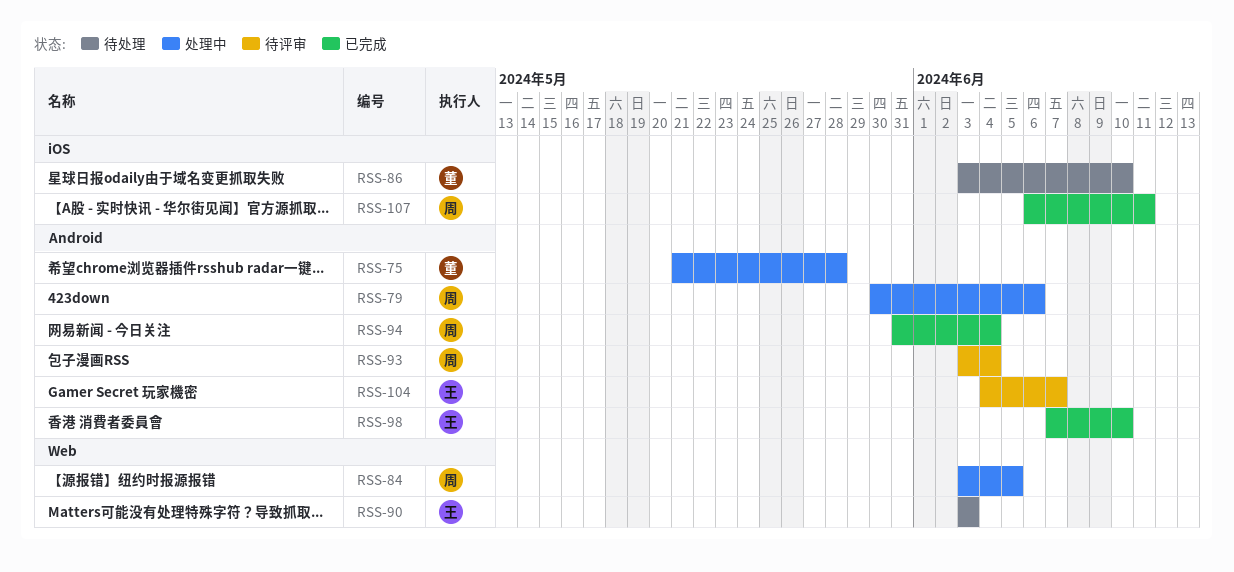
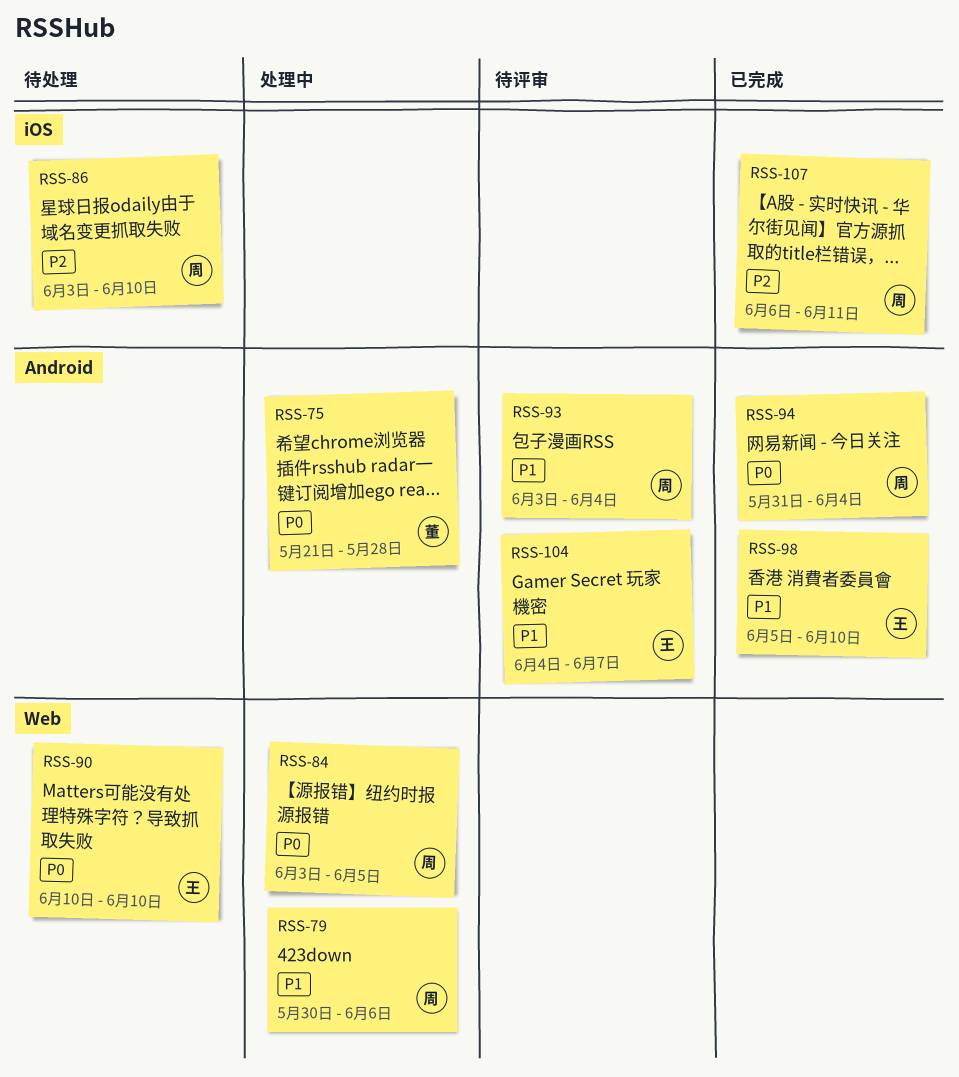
RSS-79, label: Android -> Web
RSS-86, owner: 董 -> 周
RSS-90, start: Jun 3 -> Jun 10
RSS-90, due: Jun 3 -> Jun 10
RSS-98, start: Jun 7 -> Jun 5

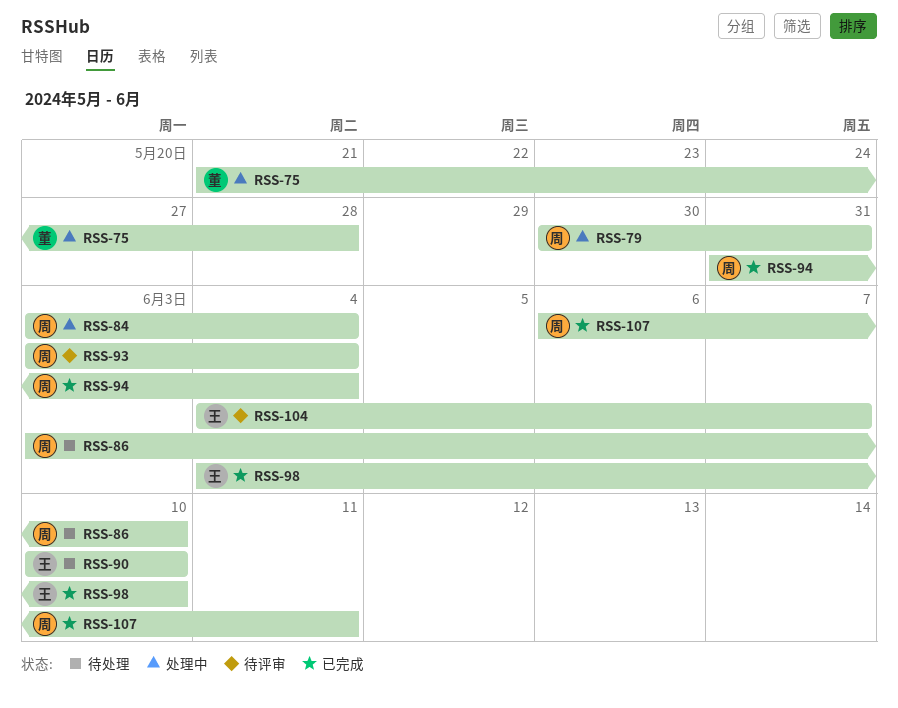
RSS-79, due: Jun 6 -> May 31
RSS-84, due: Jun 5 -> Jun 4
RSS-98, start: Jun 5 -> Jun 4

